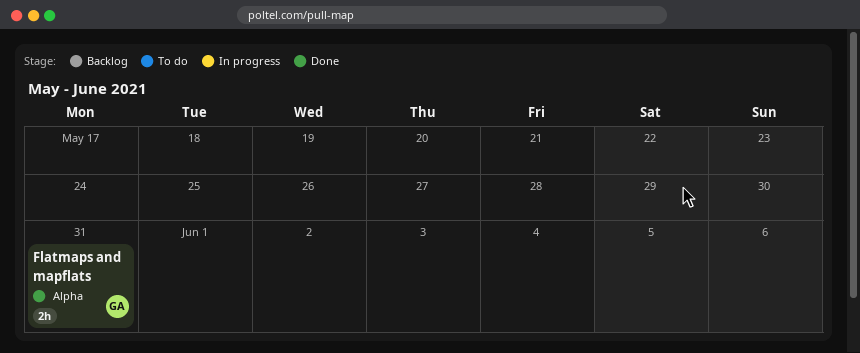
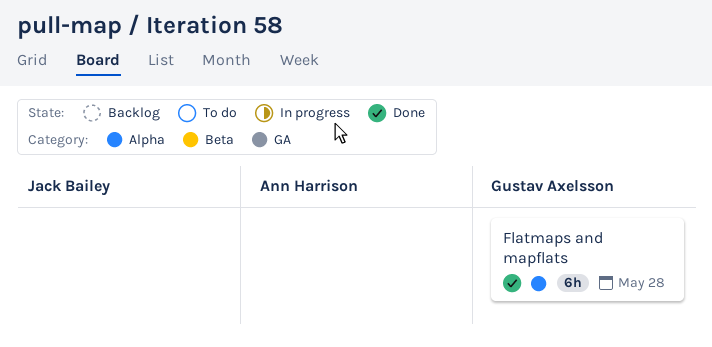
Flatmaps and mapflats, estimate: 2h -> 6h
Flatmaps and mapflats, due: May 31 -> May 28

